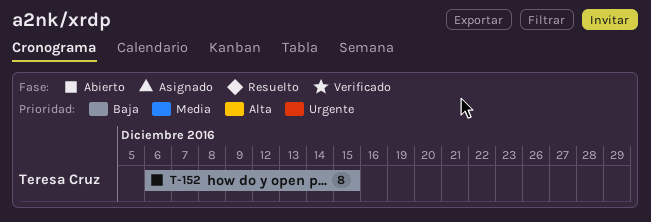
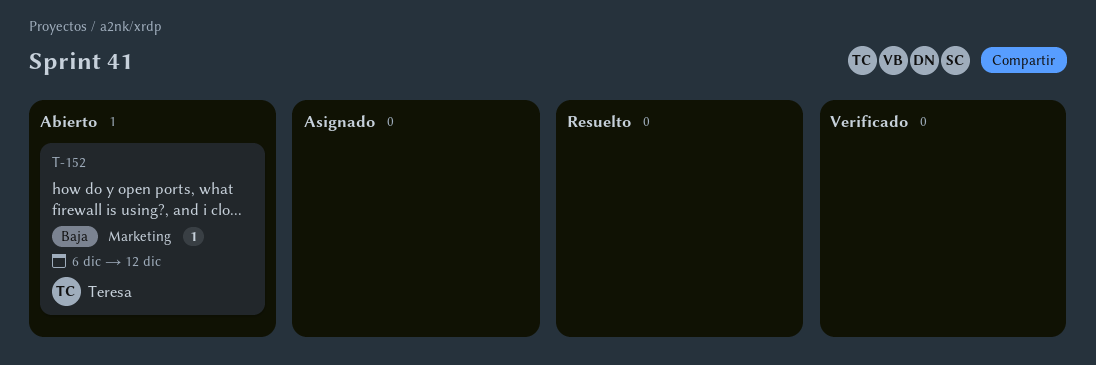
T-152, estimate: 8 -> 1
T-152, due: Dec 15 -> Dec 12

